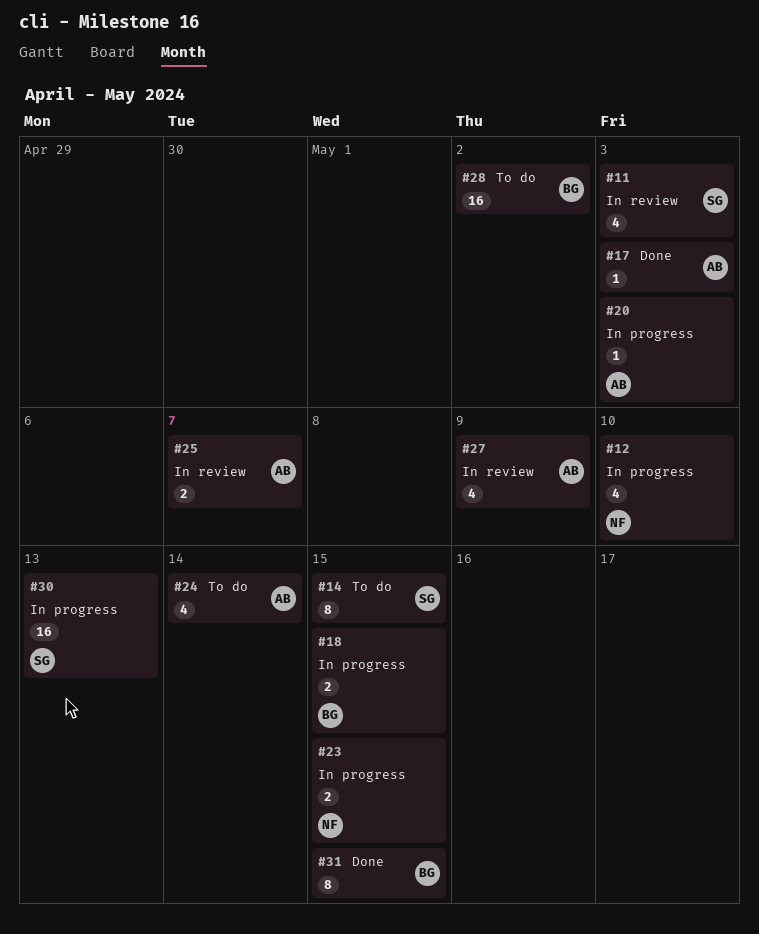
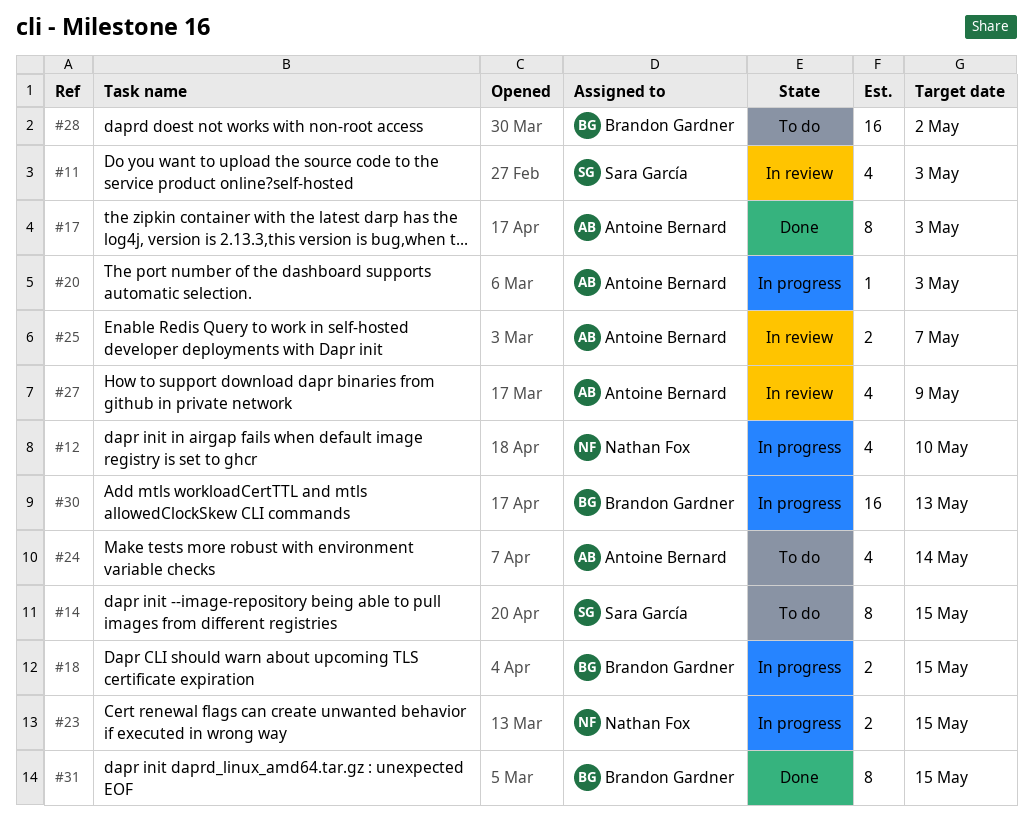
#17, estimate: 1 -> 8
#30, owner: Sara García -> Brandon Gardner

